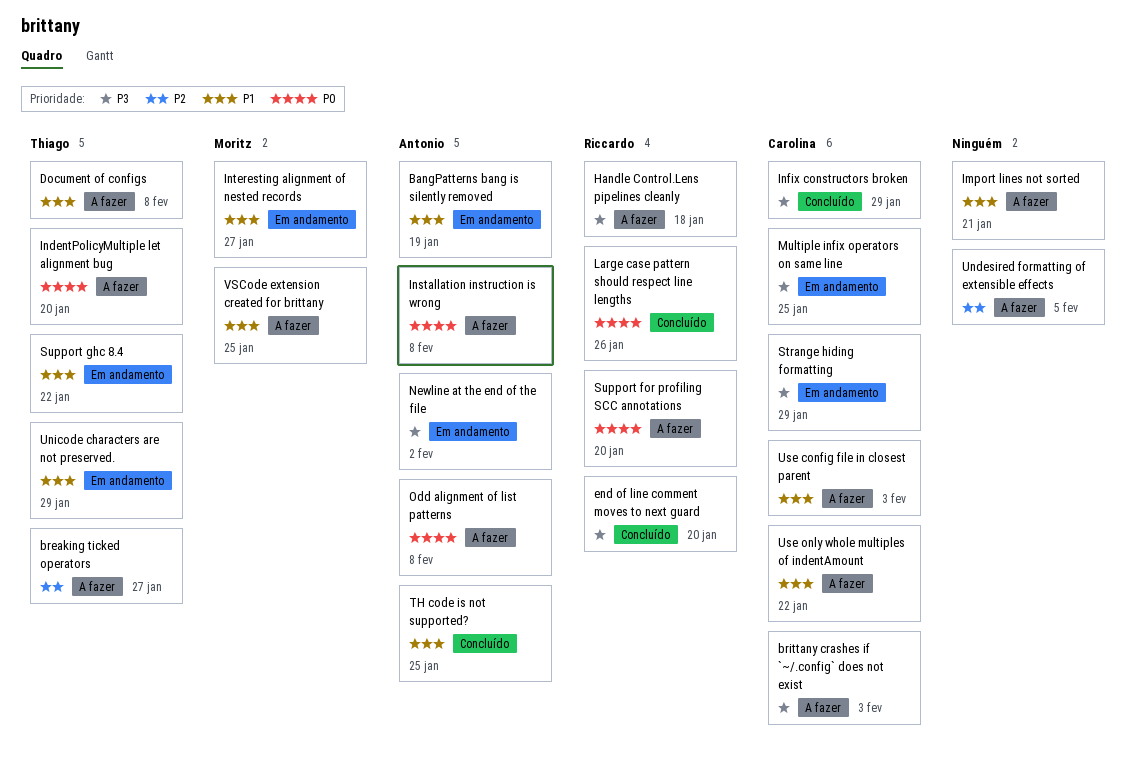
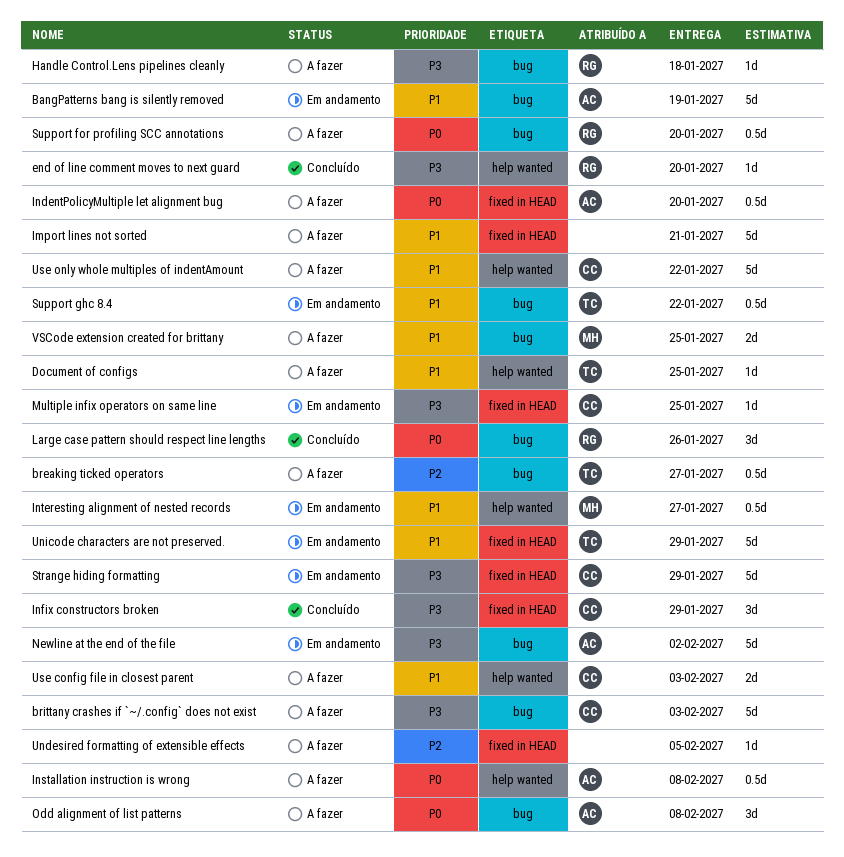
Document of configs, due: Feb 8 -> Jan 25
IndentPolicyMultiple let alignment bug, owner: Thiago -> Antonio
TH code is not supported?: present -> none

